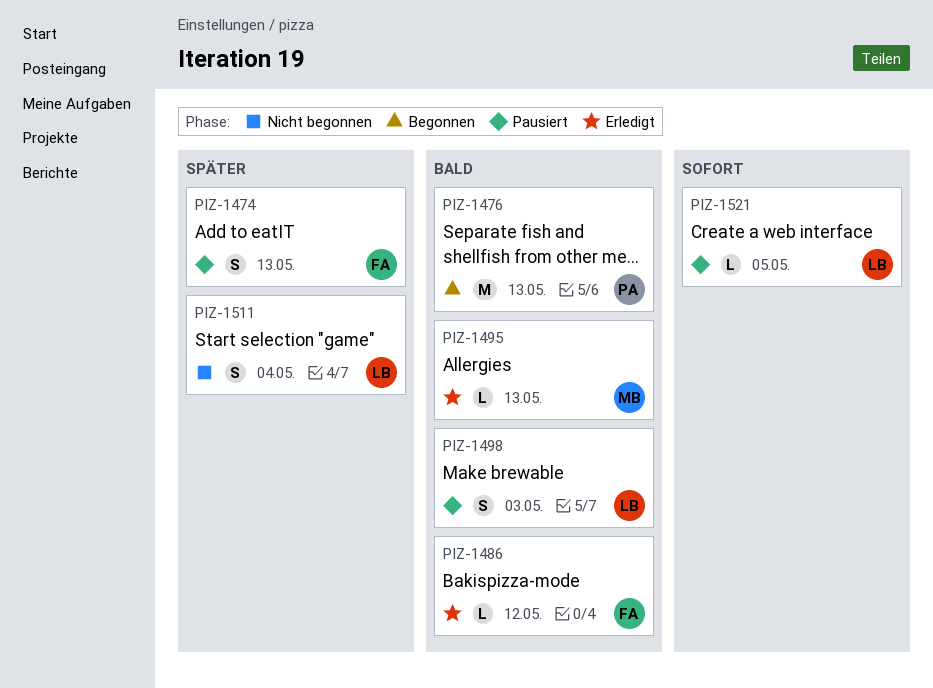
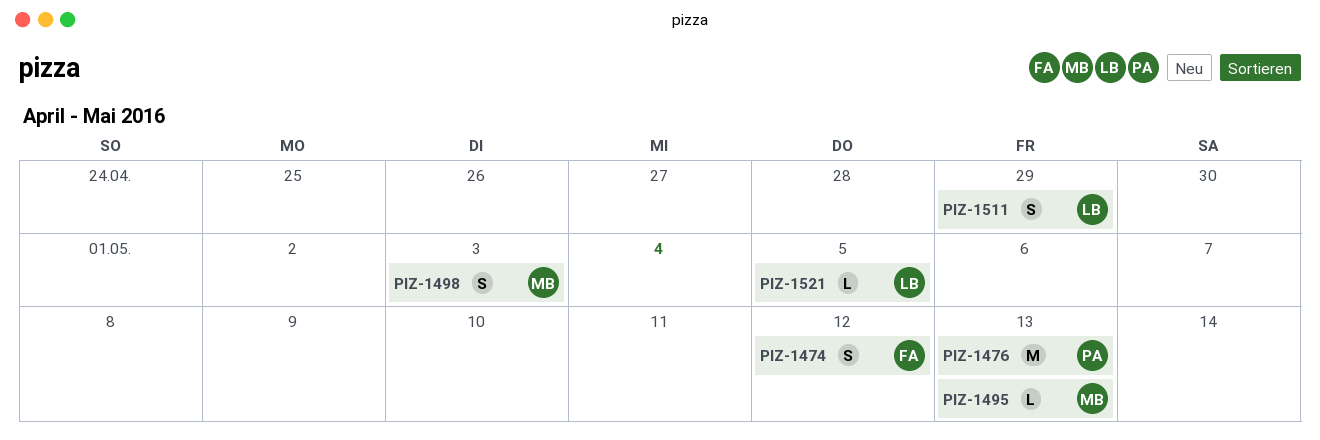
PIZ-1474, due: May 13 -> May 12
PIZ-1486: present -> none
PIZ-1498, owner: LB -> MB
PIZ-1511, due: May 4 -> Apr 29

